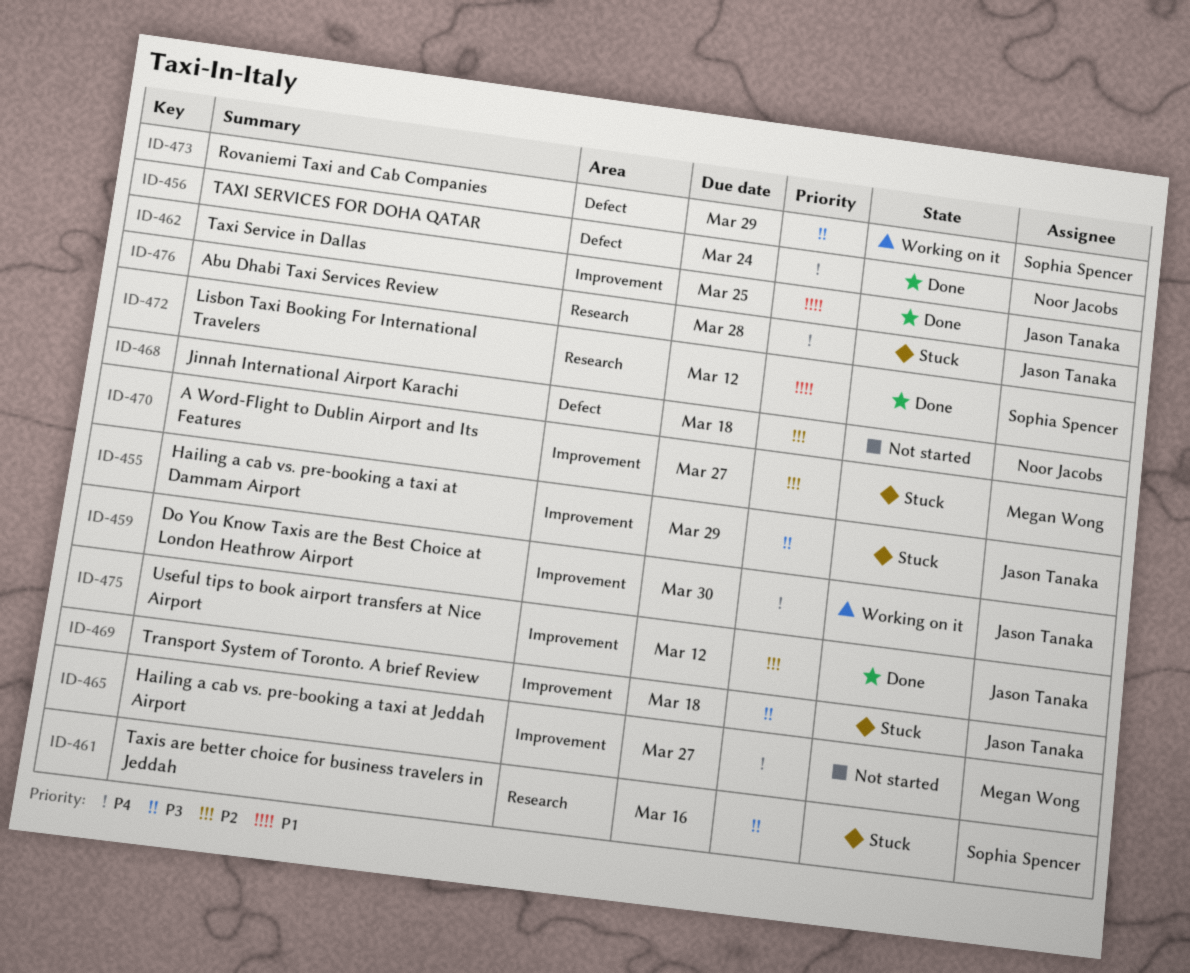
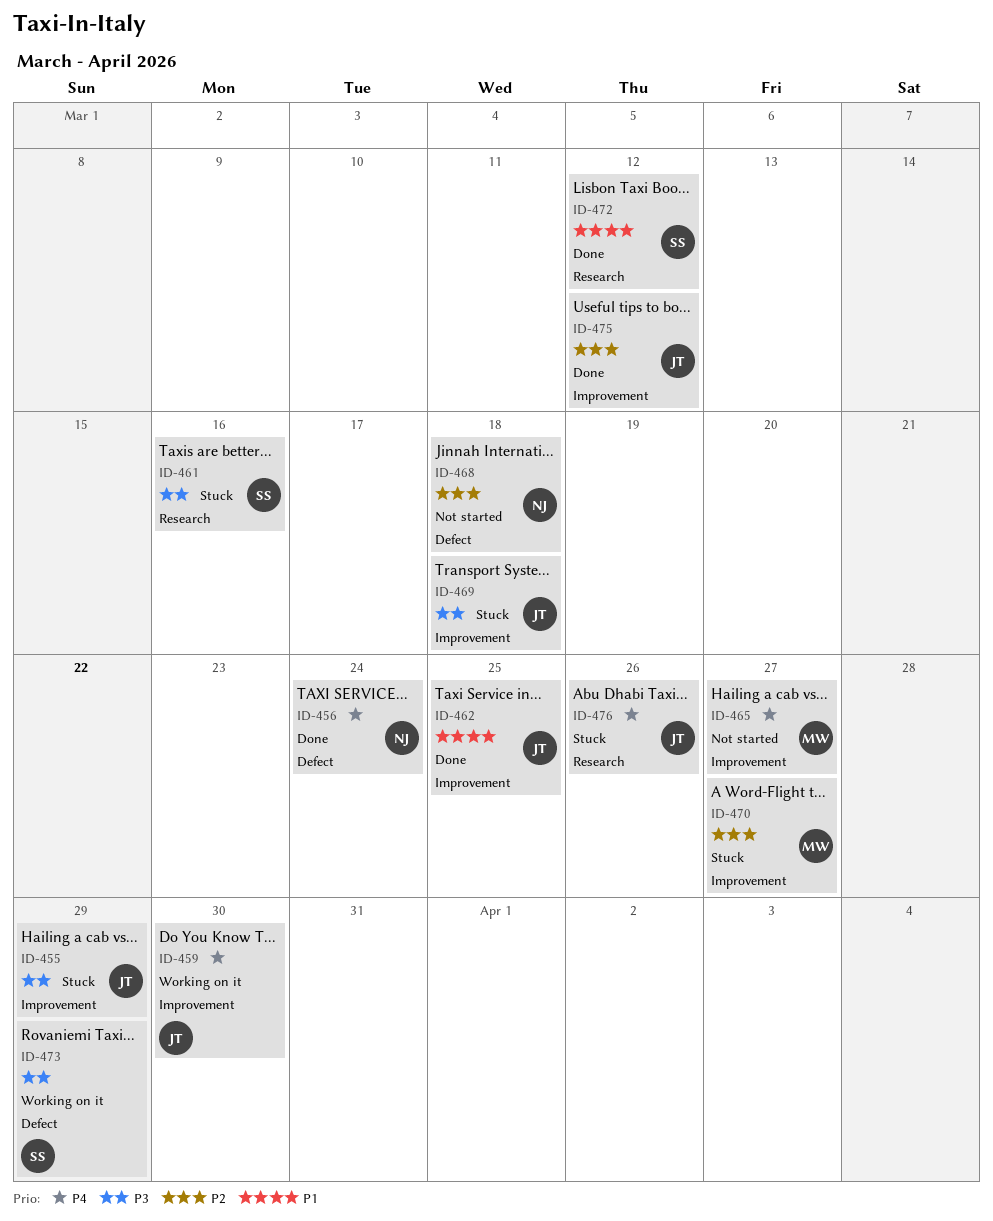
ID-476, due: Mar 28 -> Mar 26

